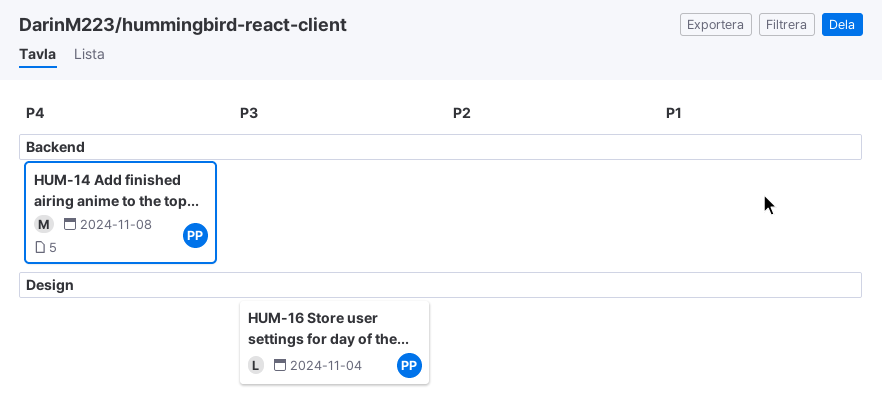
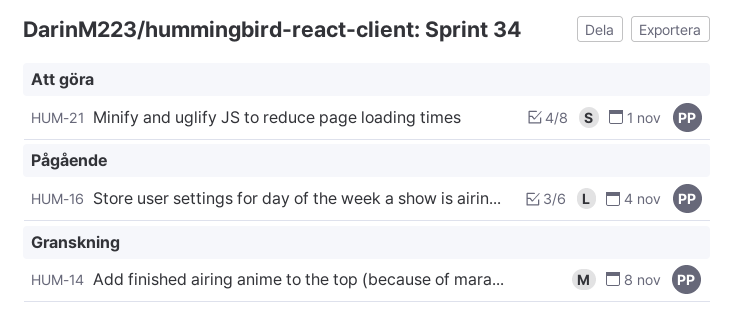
HUM-21: none -> present

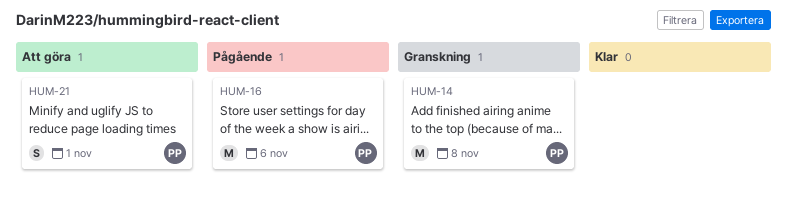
HUM-16, estimate: L -> M
HUM-16, due: Nov 4 -> Nov 6

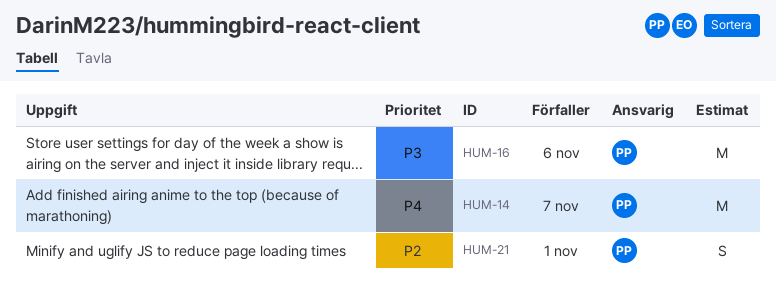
HUM-14, due: Nov 8 -> Nov 7

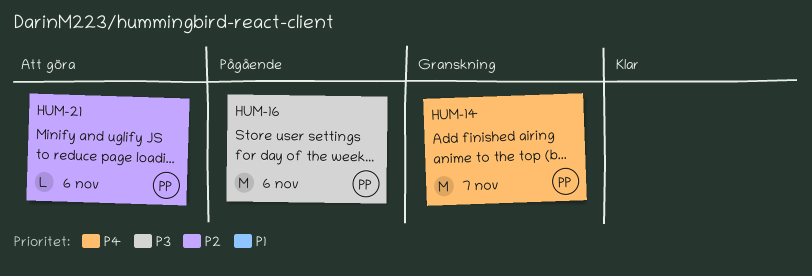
HUM-21, estimate: S -> L
HUM-21, due: Nov 1 -> Nov 6

